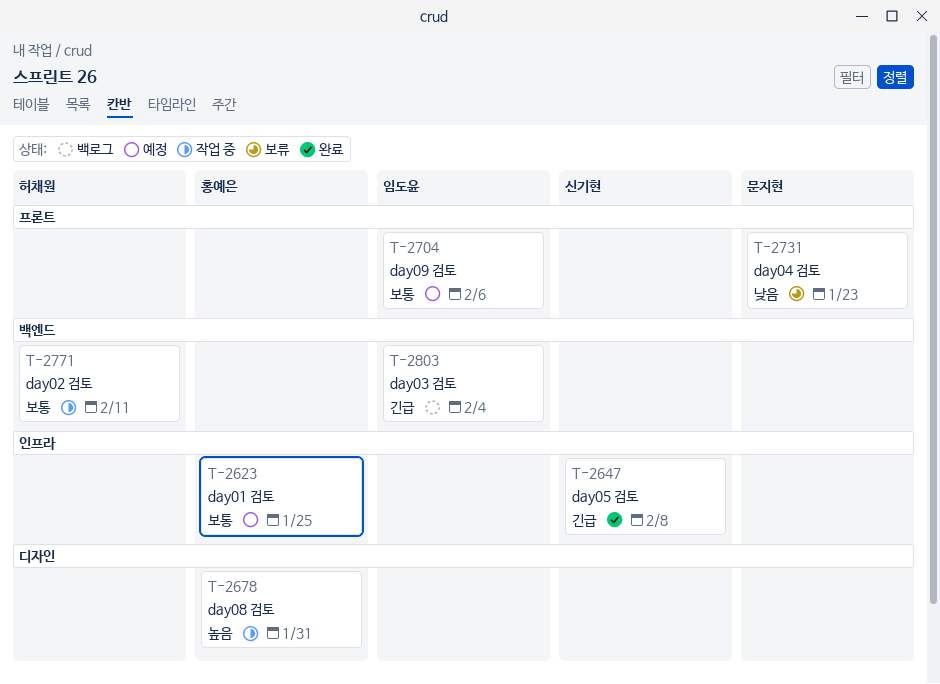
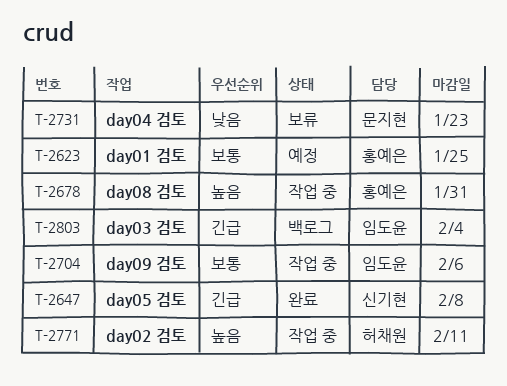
T-2704, status: 예정 -> 작업 중
T-2771, priority: 보통 -> 높음

